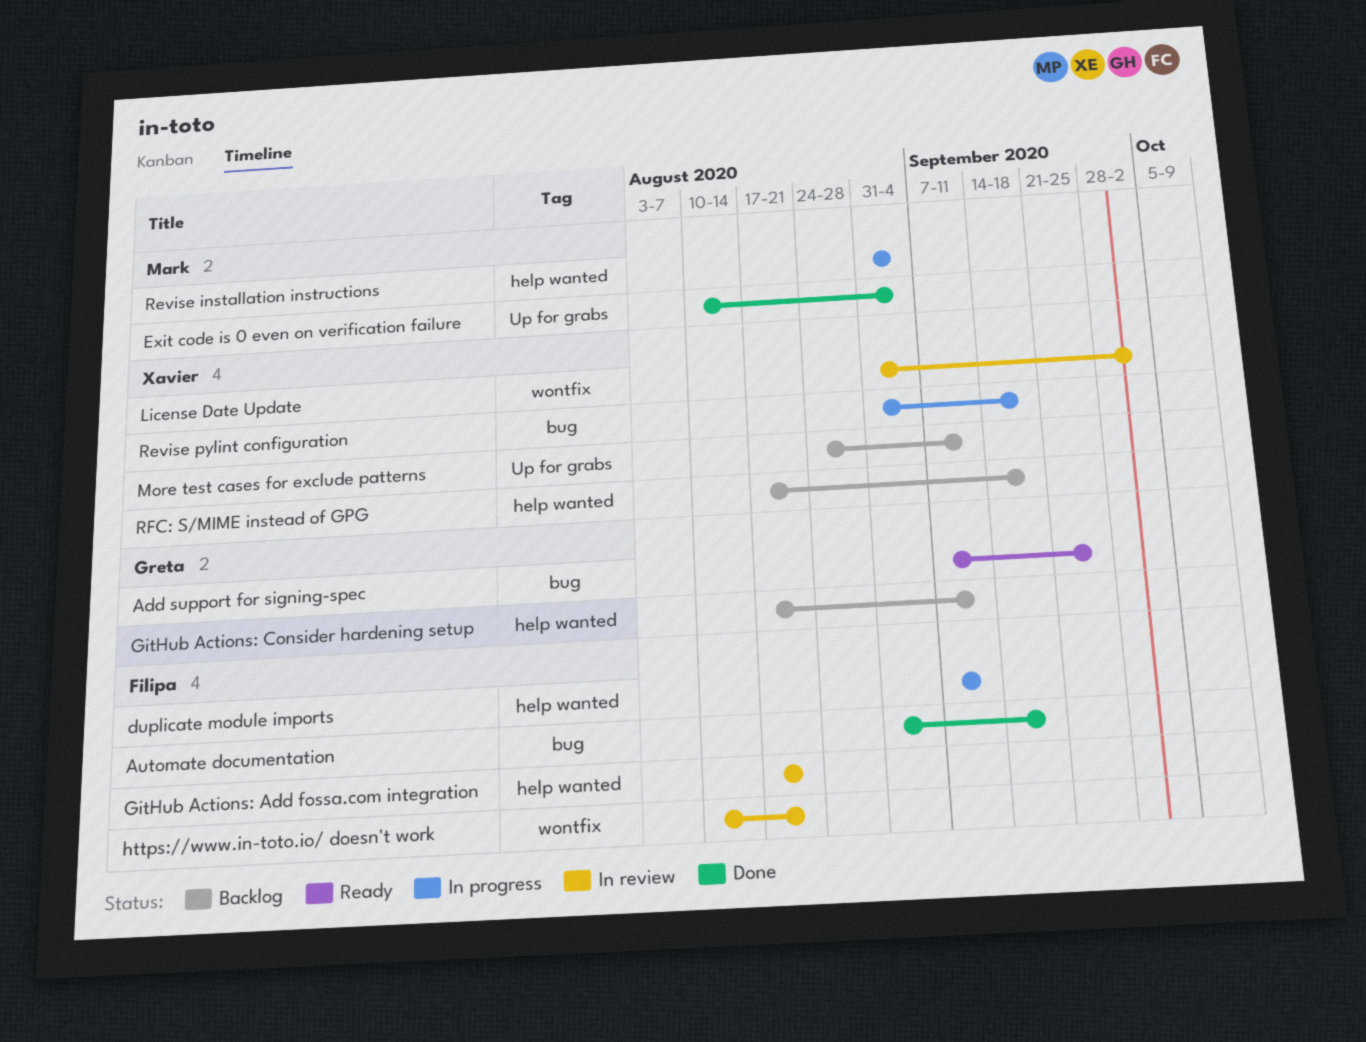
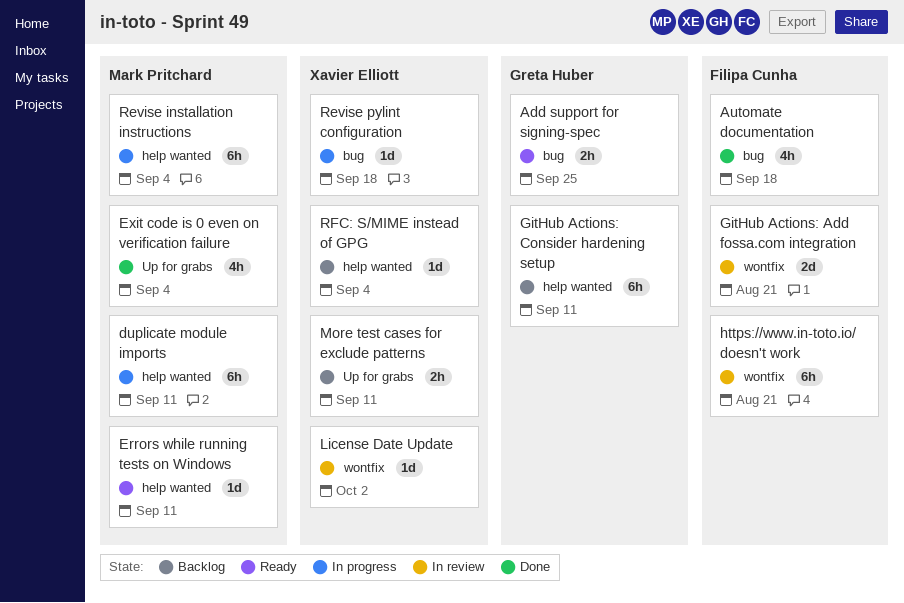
duplicate module imports, owner: Filipa Cunha -> Mark Pritchard
Errors while running tests on Windows: none -> present
GitHub Actions: Add fossa.com integration, label: help wanted -> wontfix
RFC: S/MIME instead of GPG, due: Sep 18 -> Sep 4

